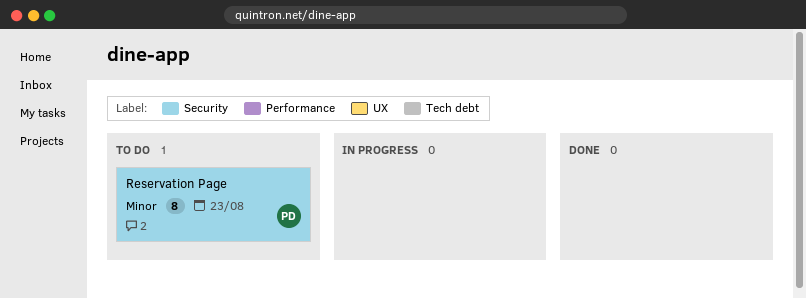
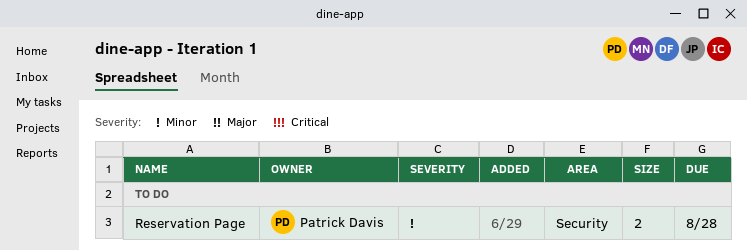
Reservation Page, estimate: 8 -> 2
Reservation Page, due: Aug 23 -> Aug 28

